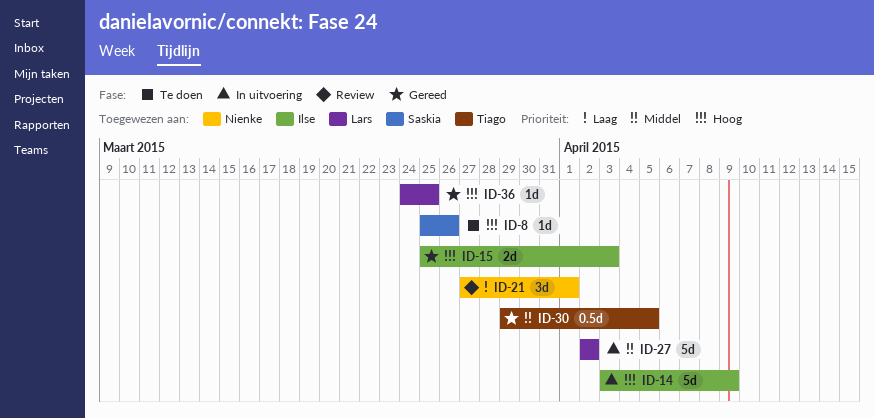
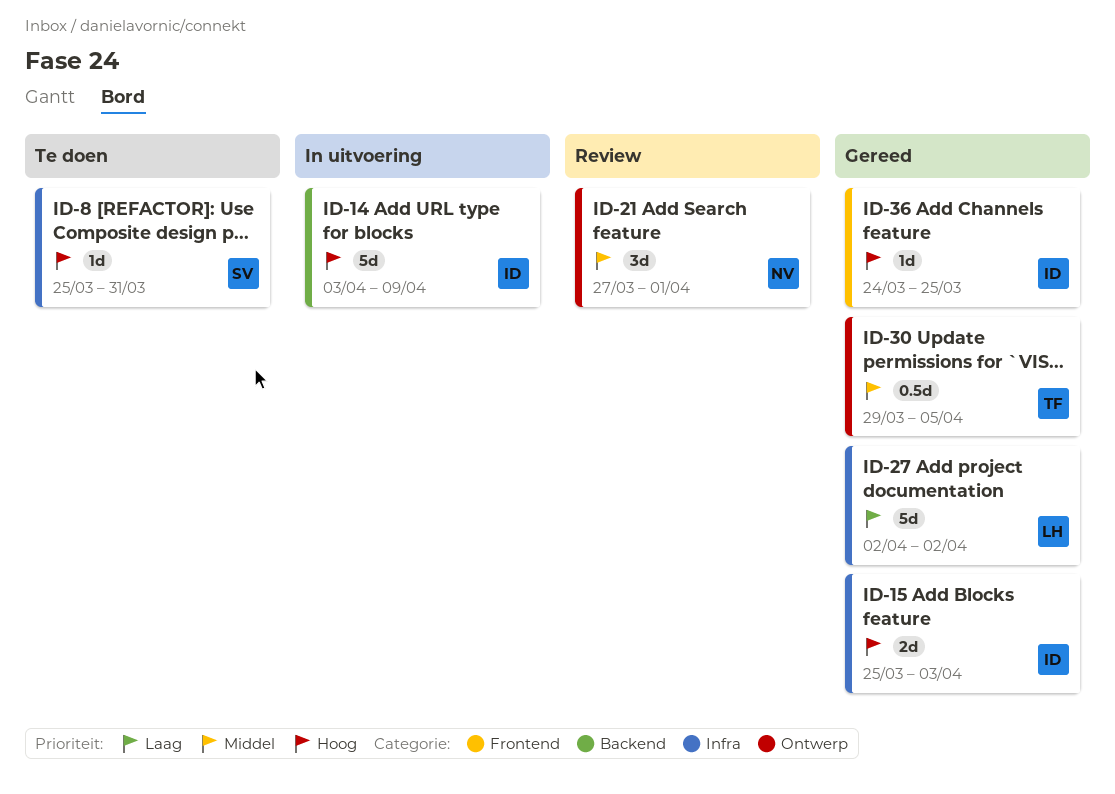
ID-8, due: Mar 26 -> Mar 31
ID-21, priority: Laag -> Middel
ID-27, status: In uitvoering -> Gereed
ID-27, priority: Middel -> Laag
ID-36, owner: Lars -> Ilse

